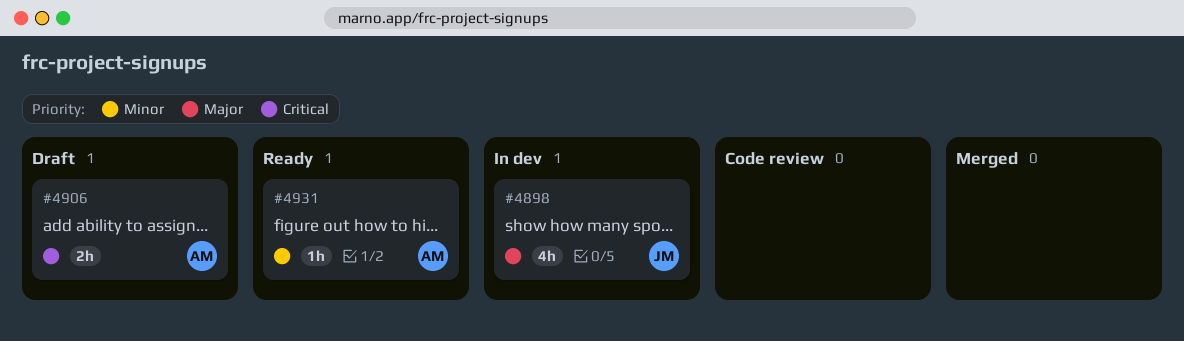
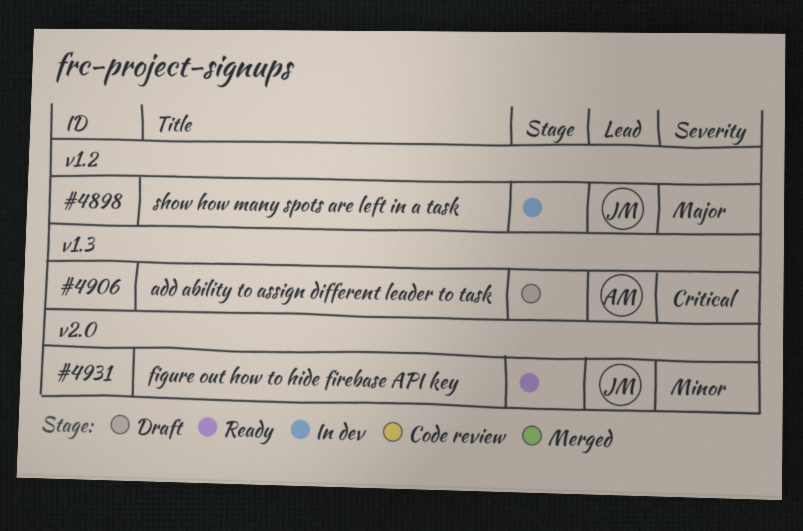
#4931, owner: AM -> JM

